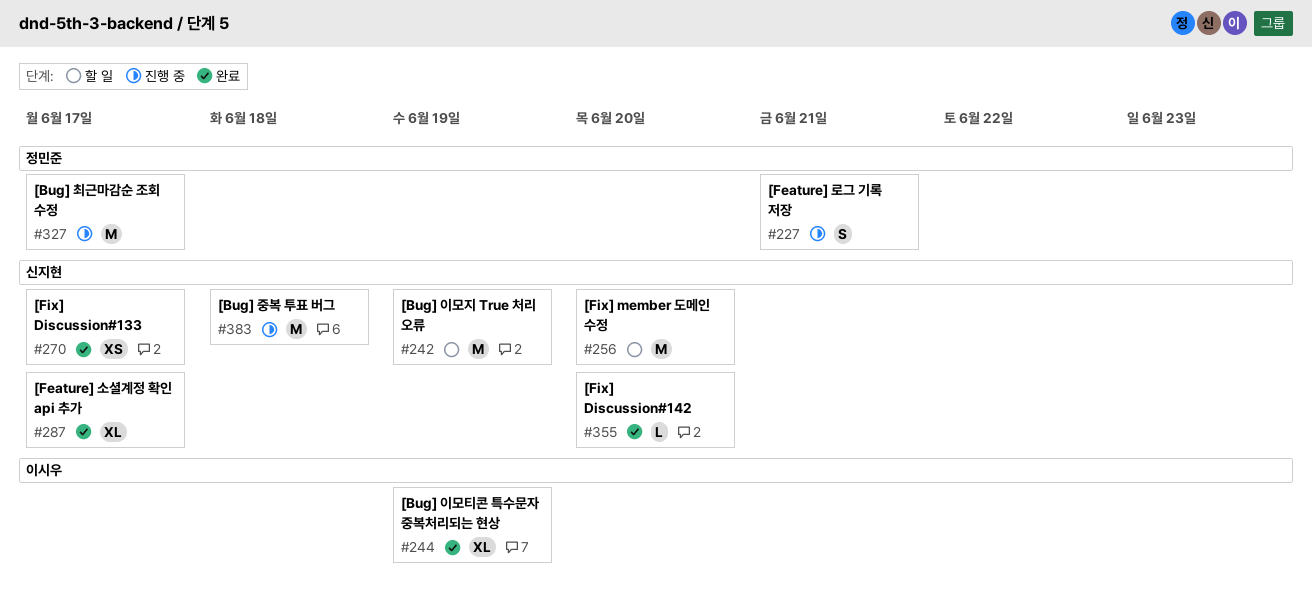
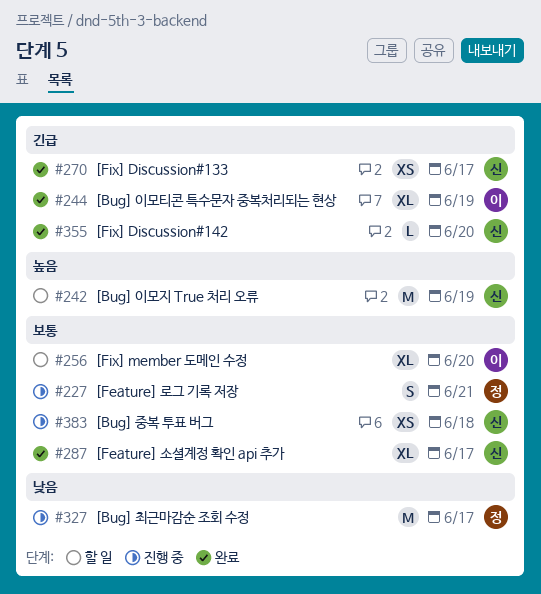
#256, owner: 신지현 -> 이시우
#256, estimate: M -> XL
#383, estimate: M -> XS

